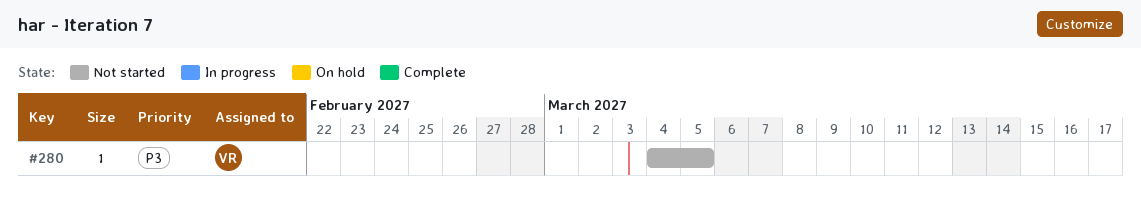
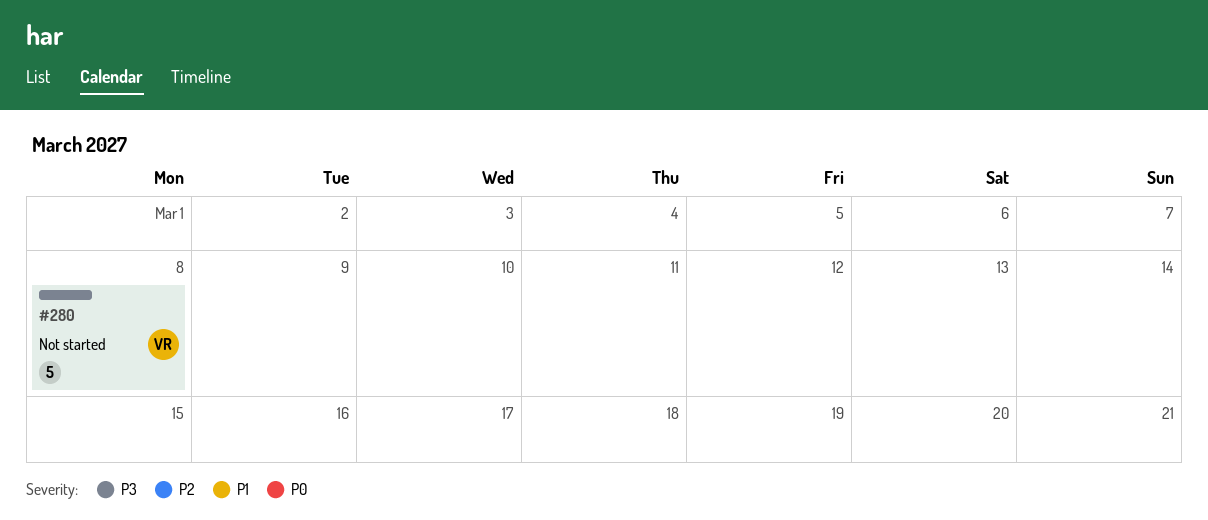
#280, estimate: 1 -> 5
#280, due: Mar 5 -> Mar 8

